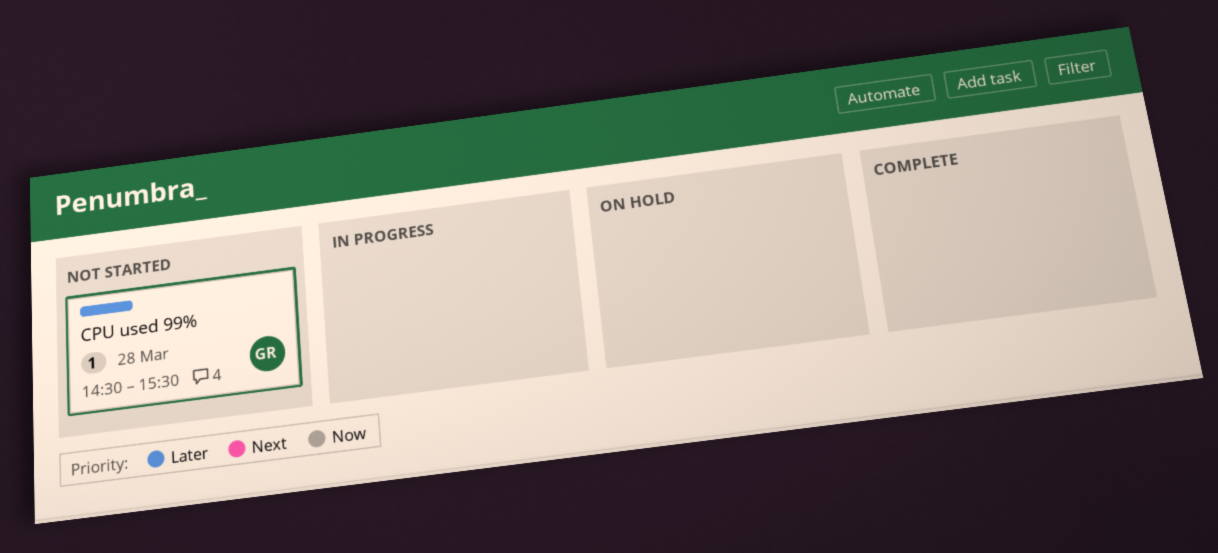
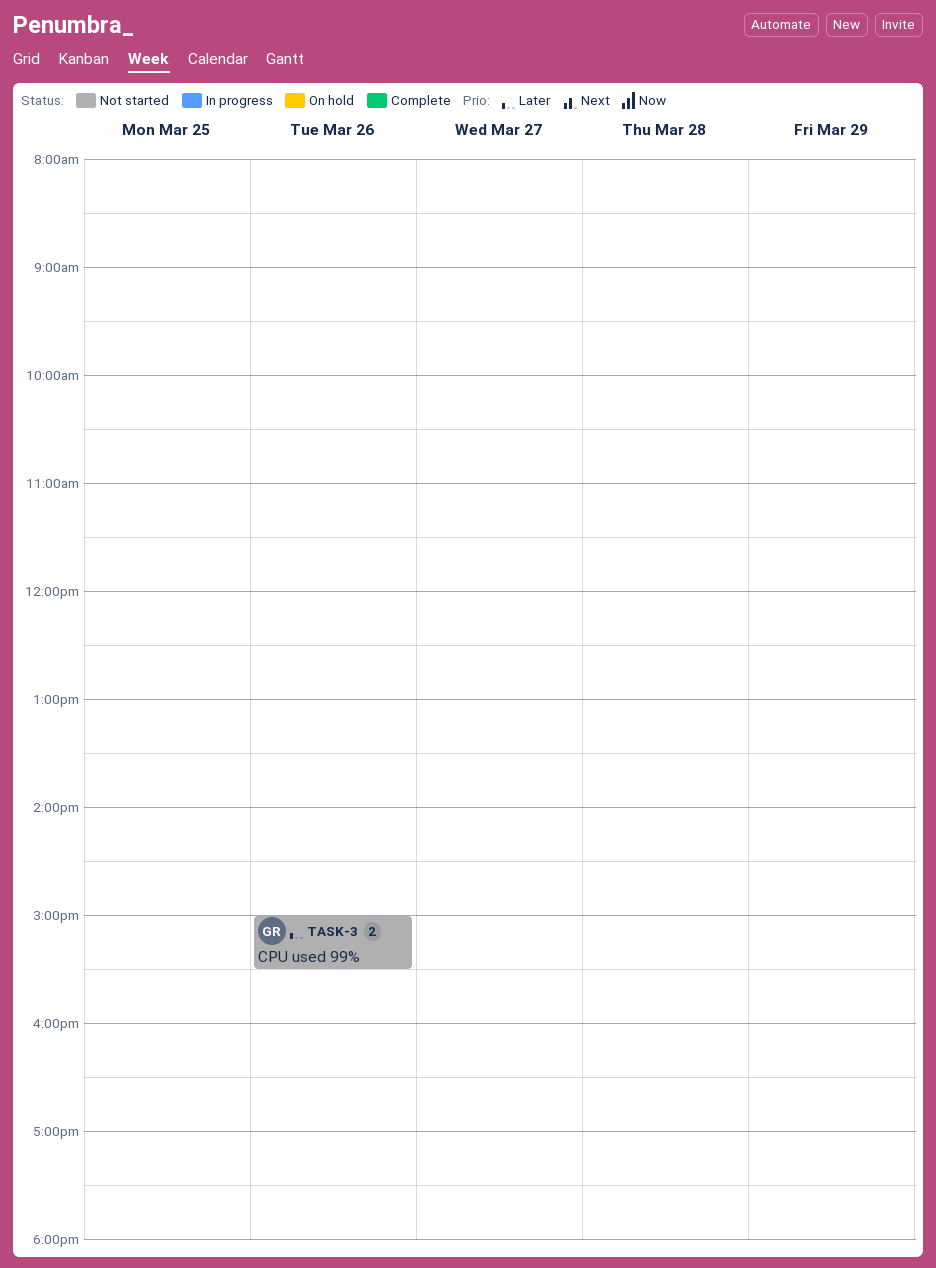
CPU used 99%, estimate: 1 -> 2
CPU used 99%, day: Mar 28 -> Mar 26
CPU used 99%, begins: 14:30 -> 15:00

